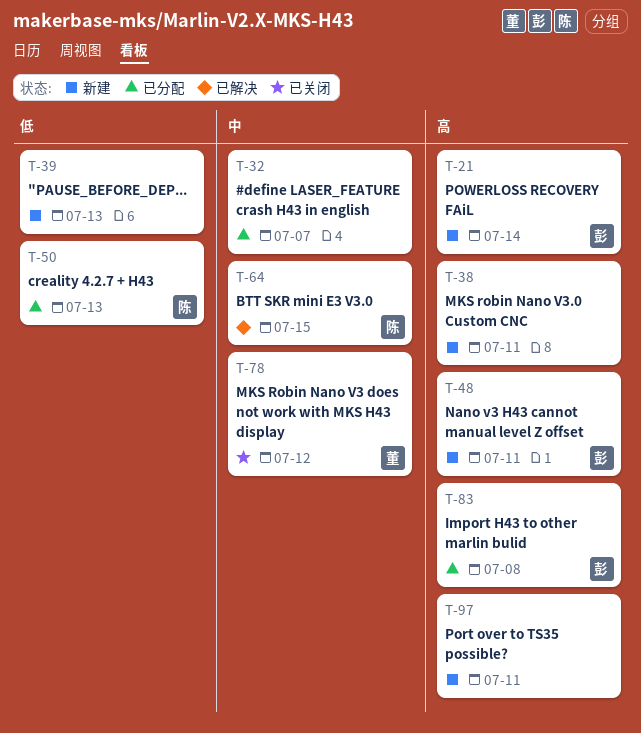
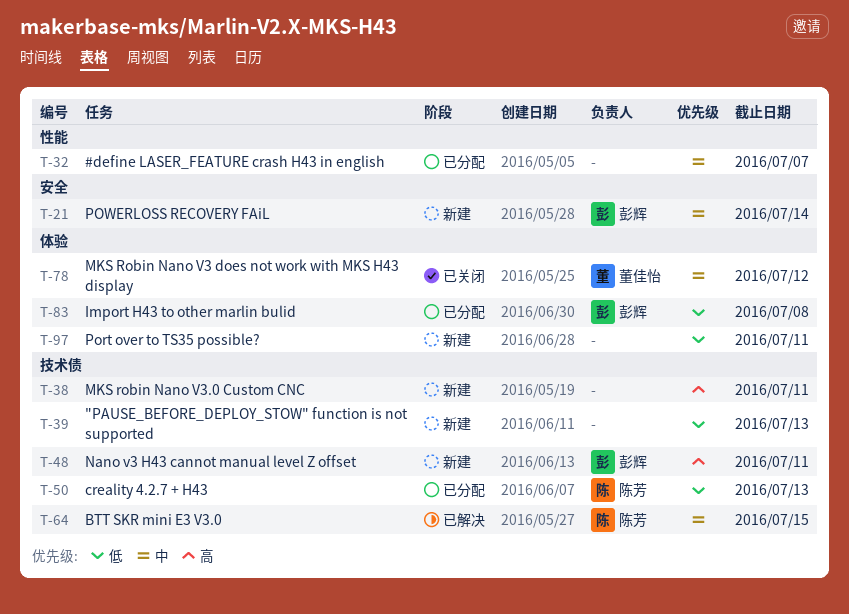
T-21, priority: 高 -> 中
T-83, priority: 高 -> 低
T-97, priority: 高 -> 低

